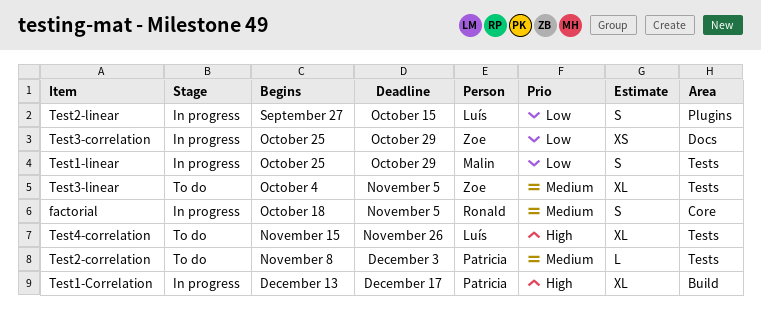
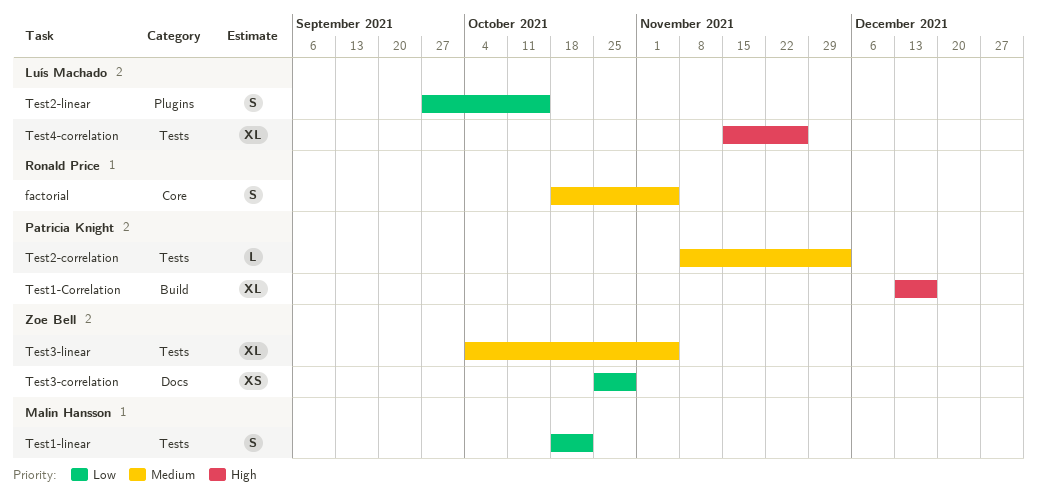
Test1-linear, start: Oct 25 -> Oct 18
Test1-linear, due: Oct 29 -> Oct 22

